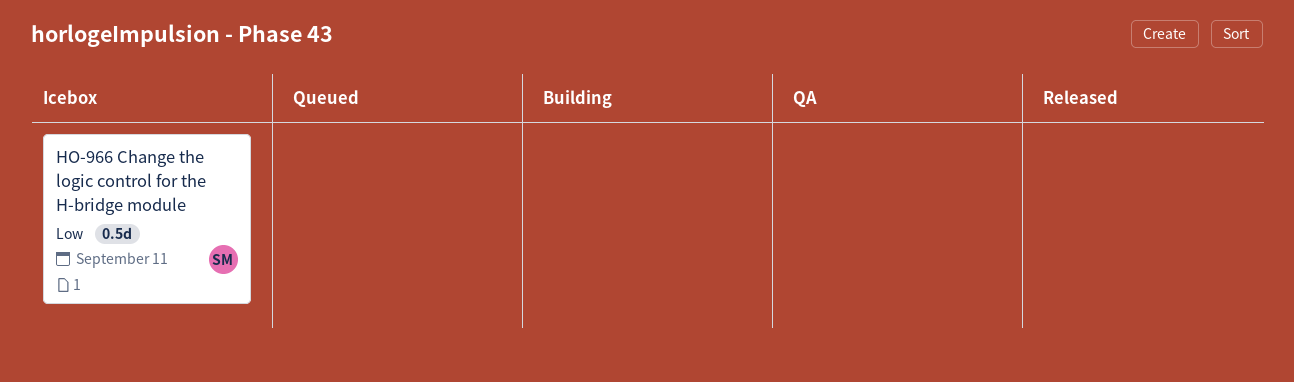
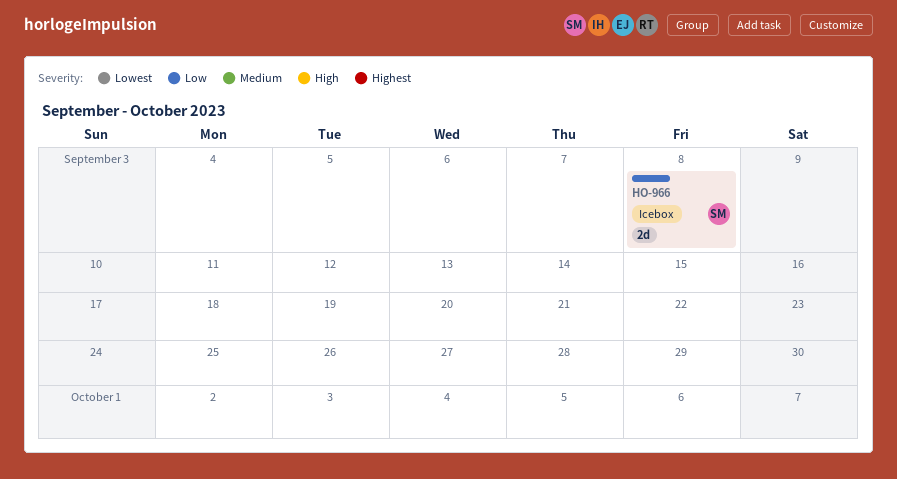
HO-966, estimate: 0.5d -> 2d
HO-966, due: Sep 11 -> Sep 8

